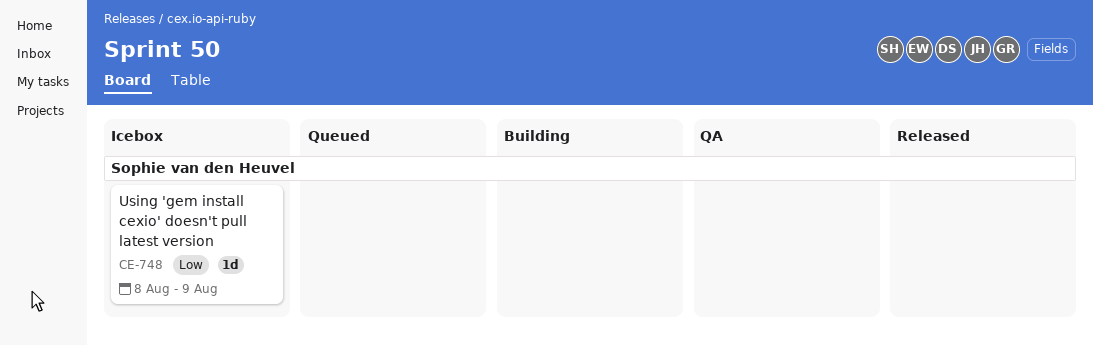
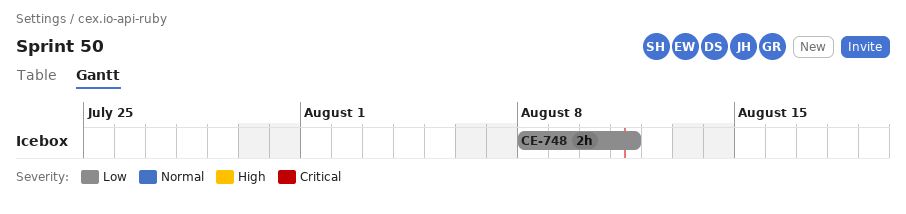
CE-748, estimate: 1d -> 2h
CE-748, due: Aug 9 -> Aug 11

